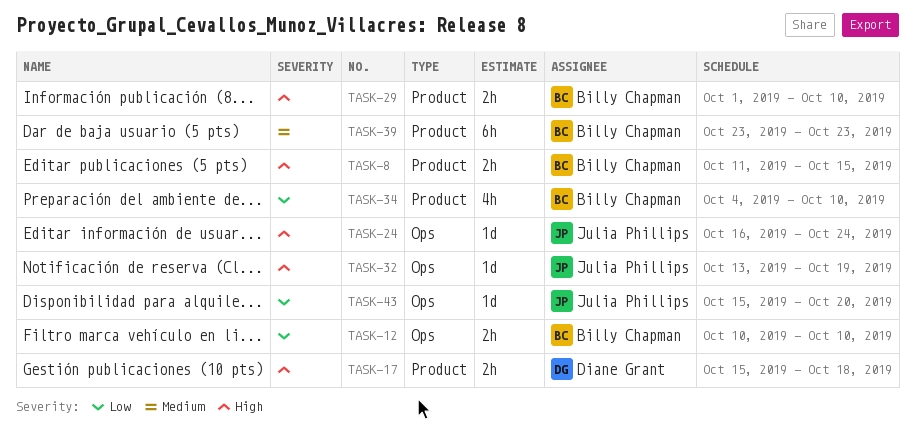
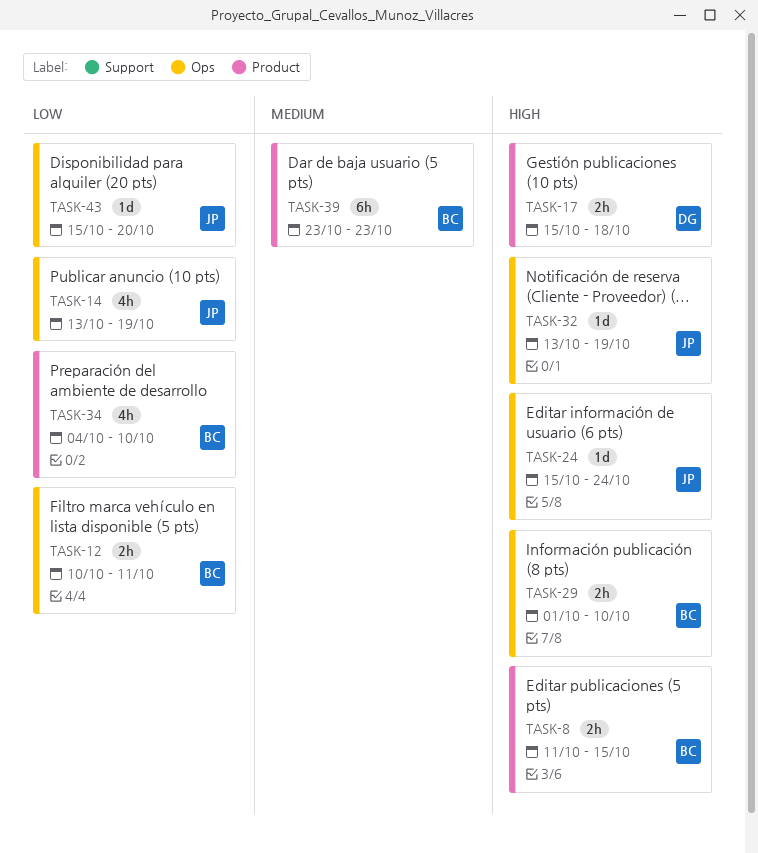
TASK-12, due: Oct 10 -> Oct 11
TASK-14: none -> present
TASK-24, start: Oct 16 -> Oct 15
TASK-29, label: Product -> Ops

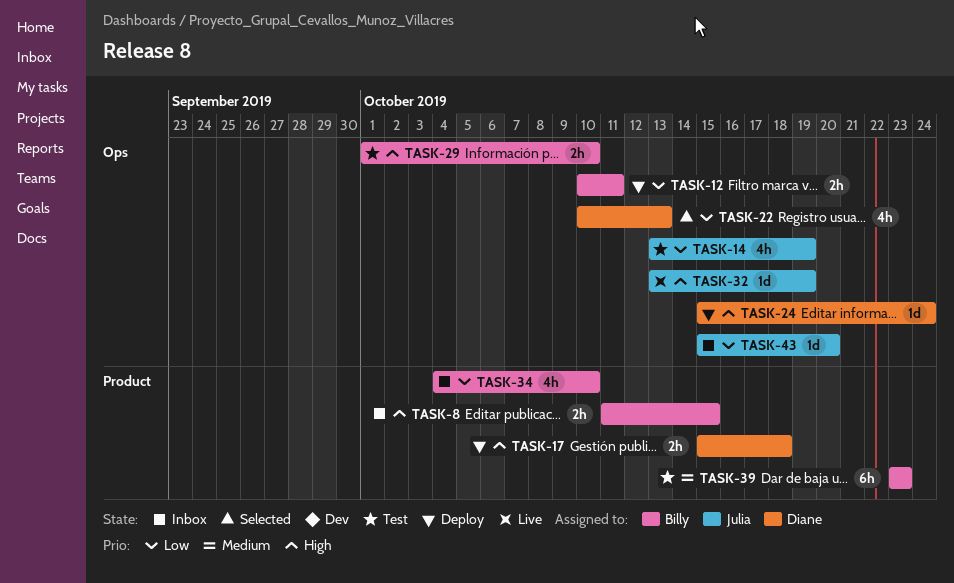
TASK-22: none -> present
TASK-24, owner: Julia -> Diane

